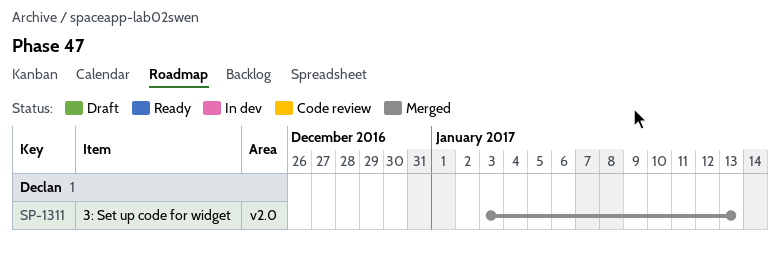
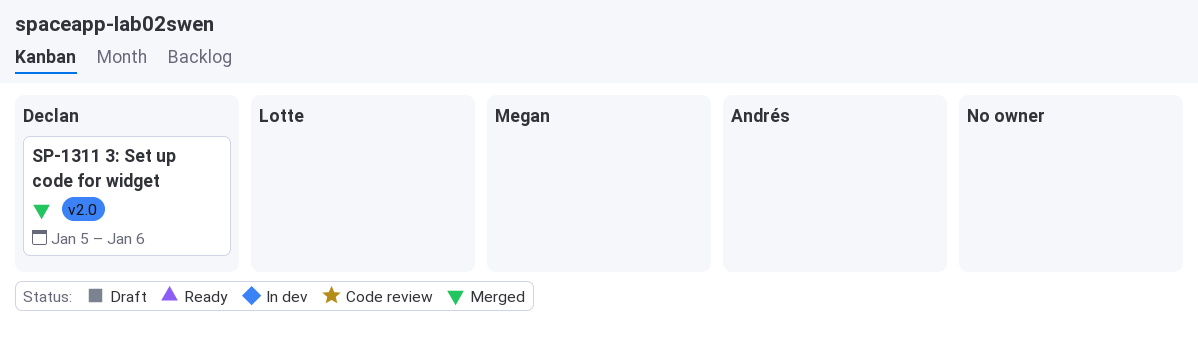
SP-1311, start: Jan 3 -> Jan 5
SP-1311, due: Jan 13 -> Jan 6

